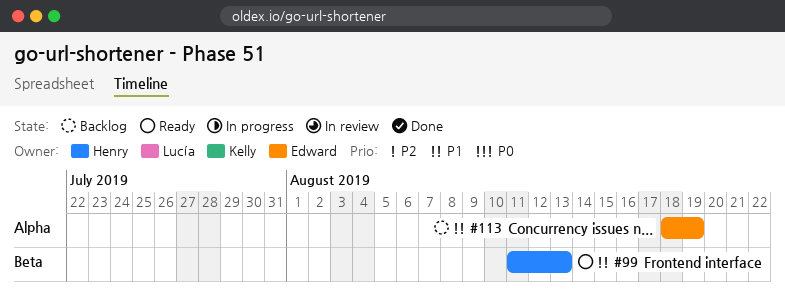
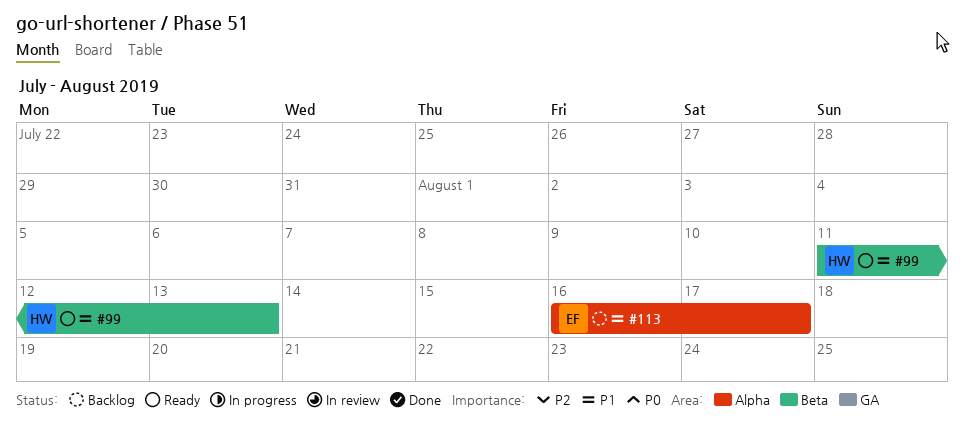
#113, start: Aug 18 -> Aug 16
#113, due: Aug 19 -> Aug 17

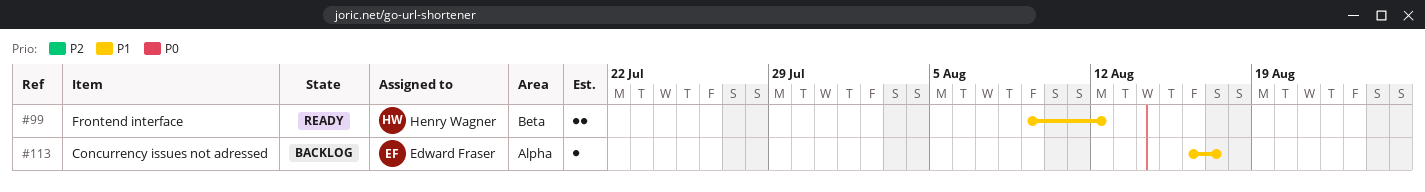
#99, start: Aug 11 -> Aug 9
#99, due: Aug 13 -> Aug 12

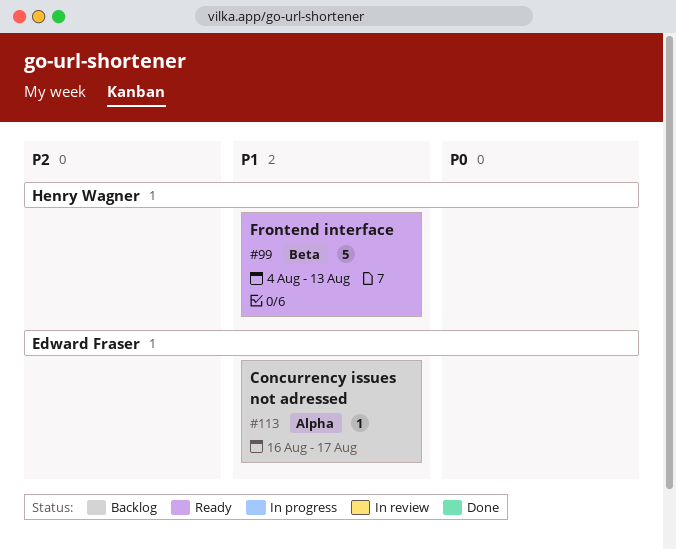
#99, estimate: 2 -> 5
#99, start: Aug 9 -> Aug 4
#99, due: Aug 12 -> Aug 13

